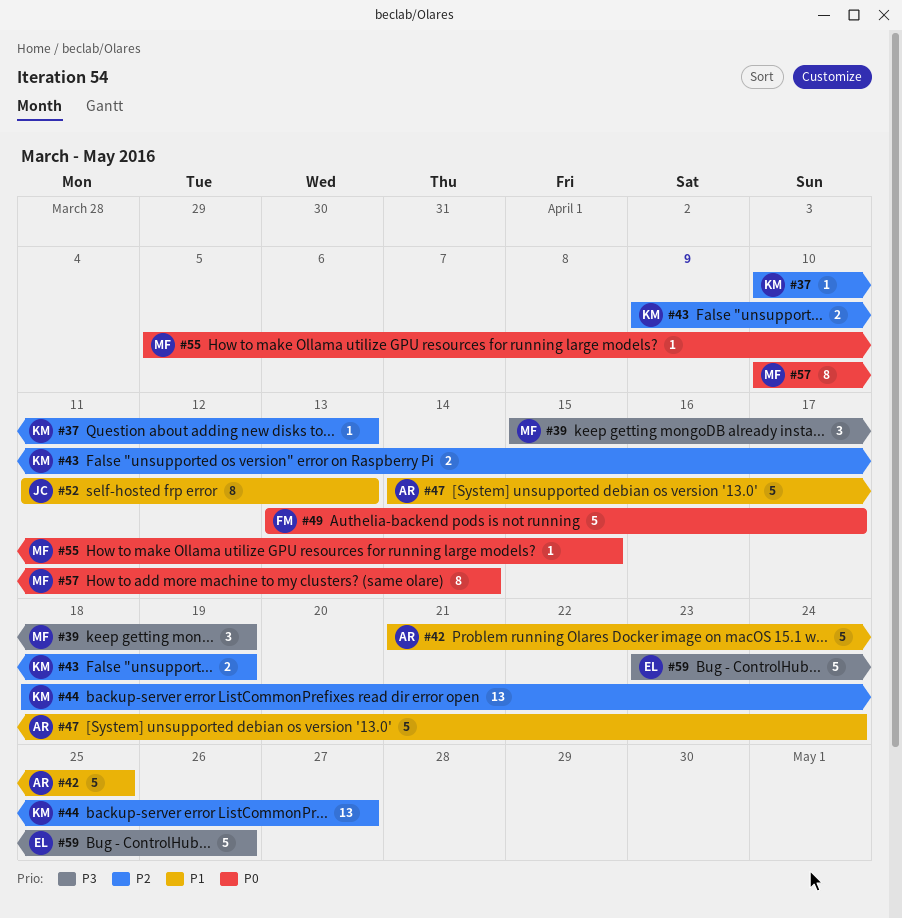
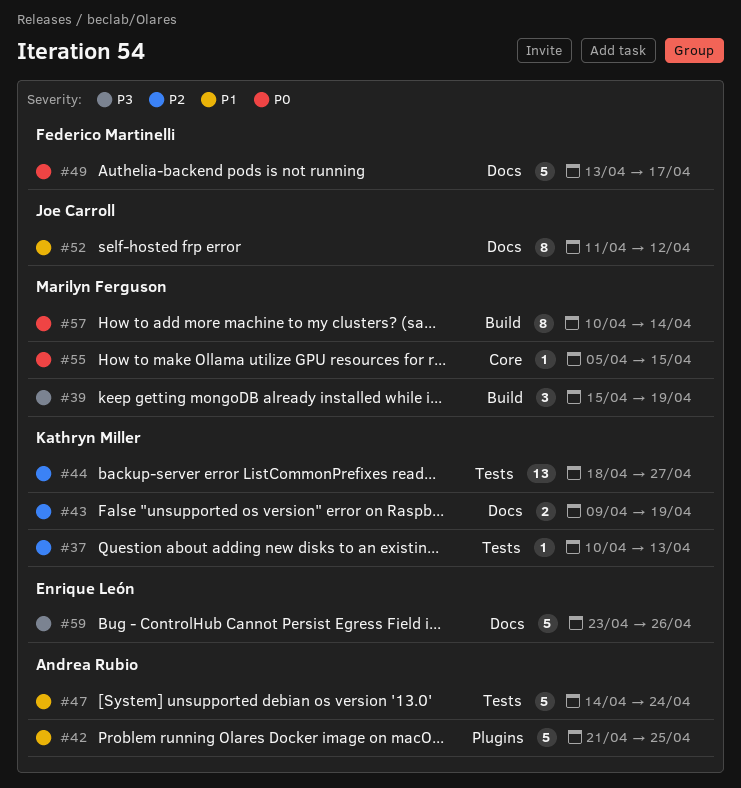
#52, due: Apr 13 -> Apr 12

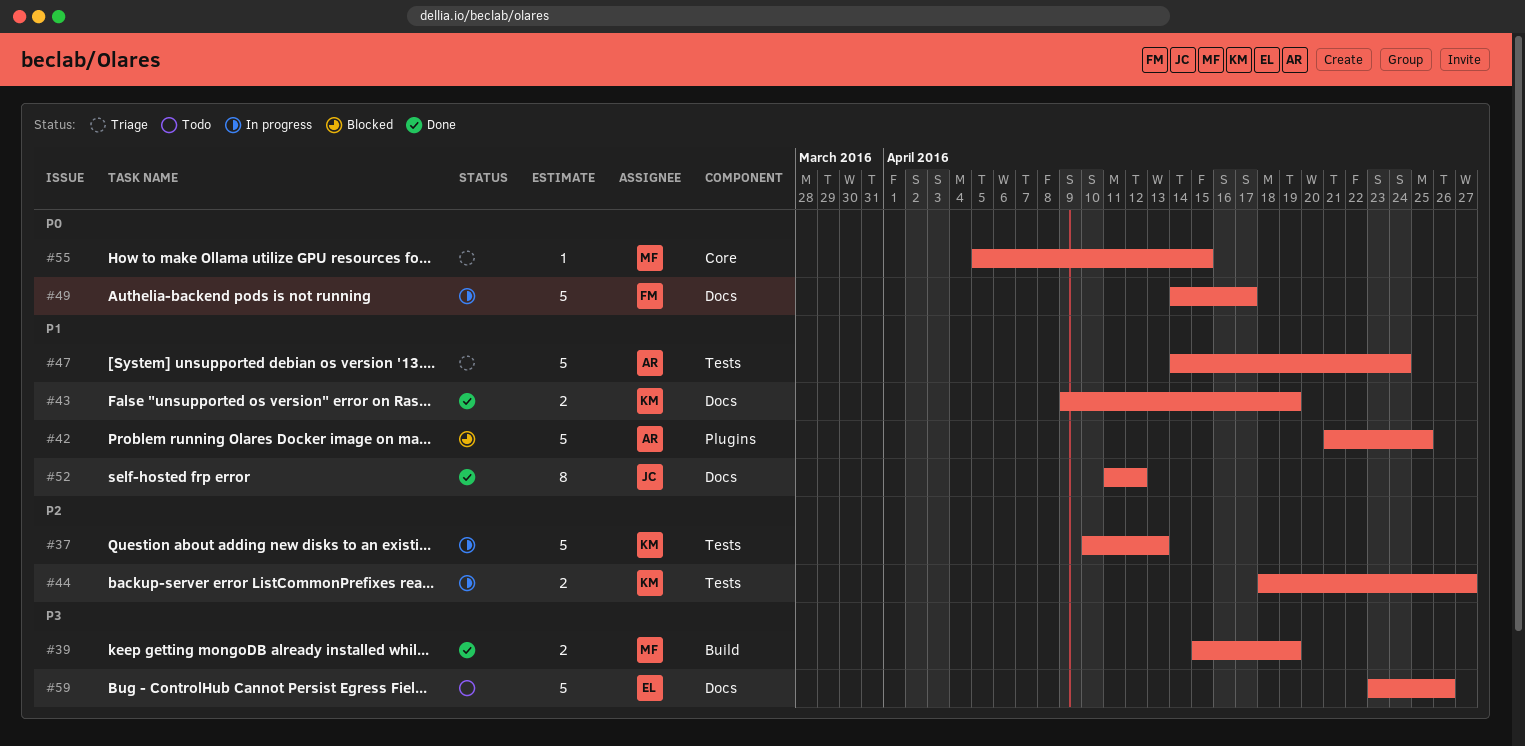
#37, estimate: 1 -> 5
#39, estimate: 3 -> 2
#43, priority: P2 -> P1
#44, estimate: 13 -> 2
#49, start: Apr 13 -> Apr 14
#57: present -> none

